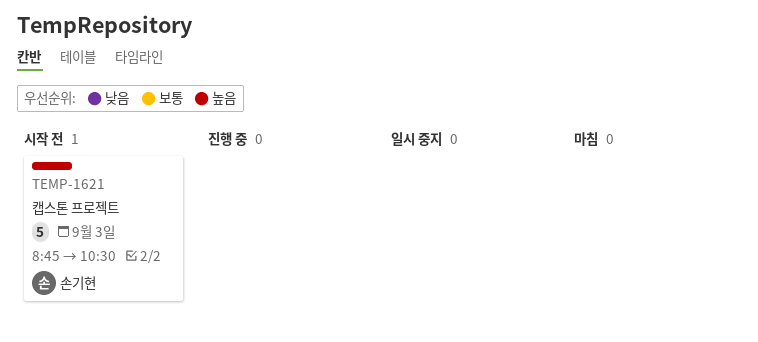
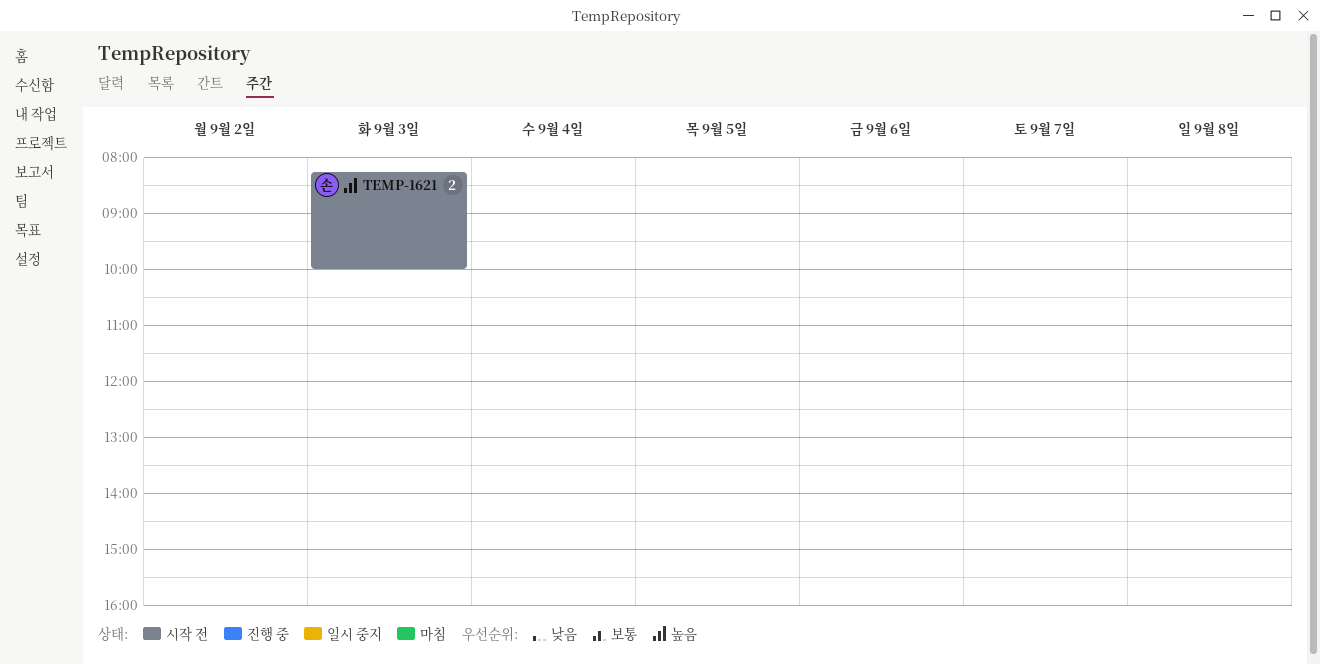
TEMP-1621, estimate: 5 -> 2
TEMP-1621, begins: 08:45 -> 08:15
TEMP-1621, ends: 10:30 -> 10:00

